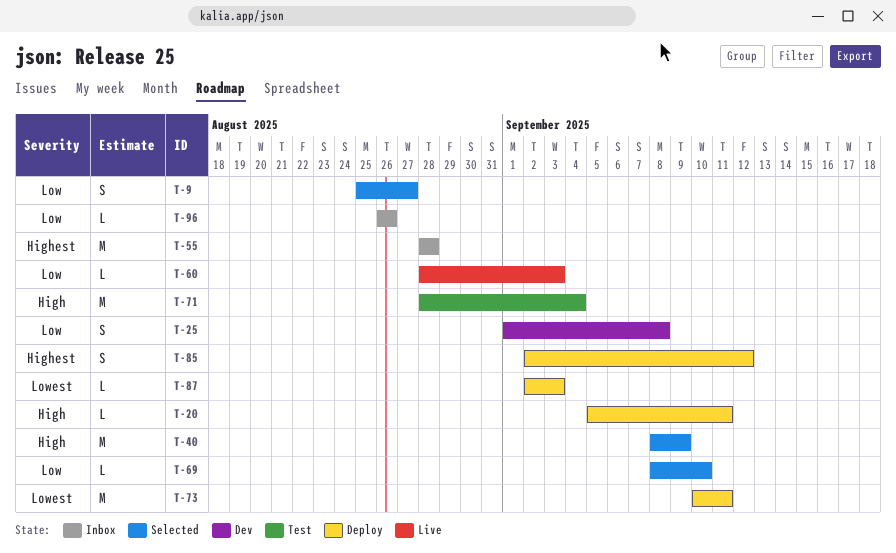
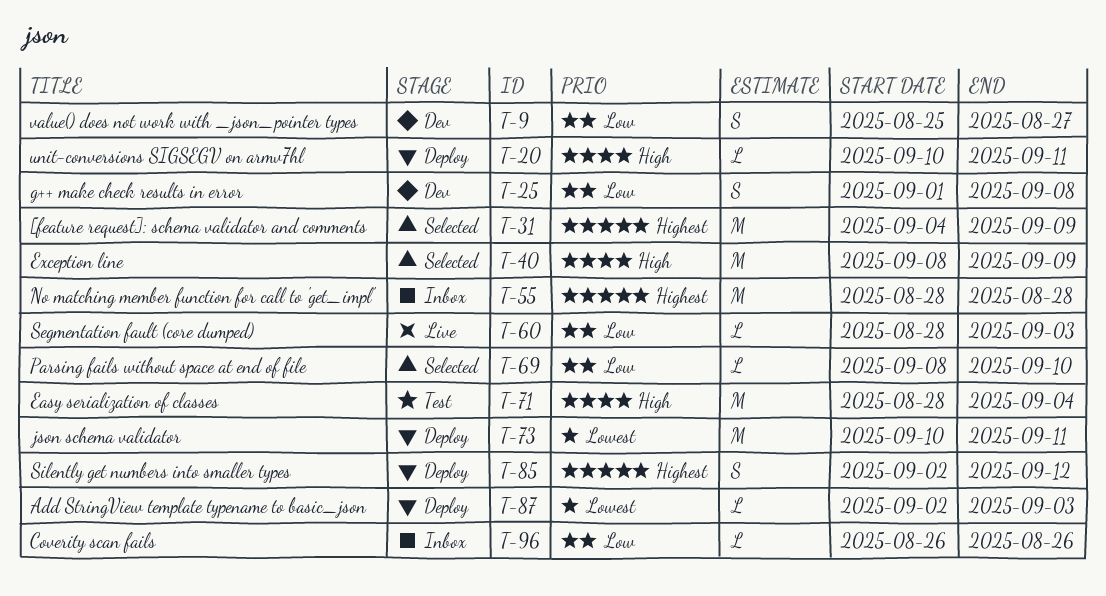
T-9, status: Selected -> Dev
T-20, start: Sep 5 -> Sep 10
T-31: none -> present

